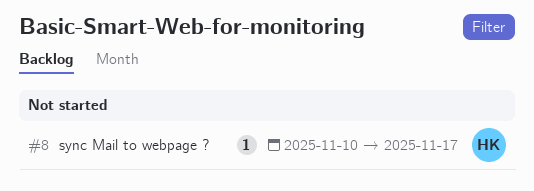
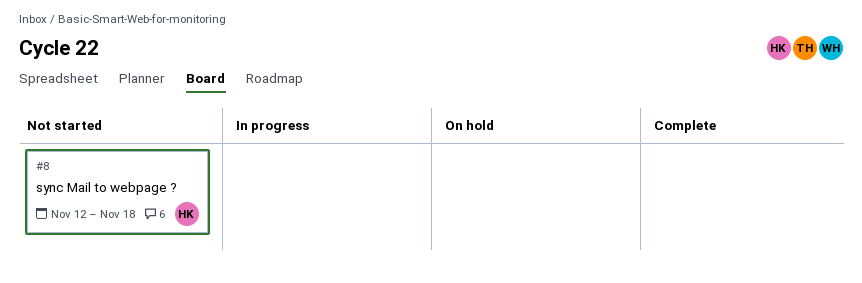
#8, start: Nov 10 -> Nov 12
#8, due: Nov 17 -> Nov 18

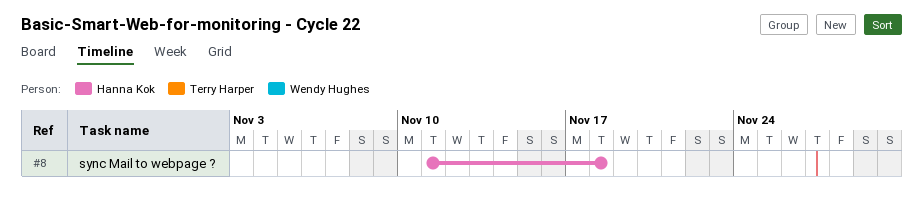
#8, start: Nov 12 -> Nov 11

